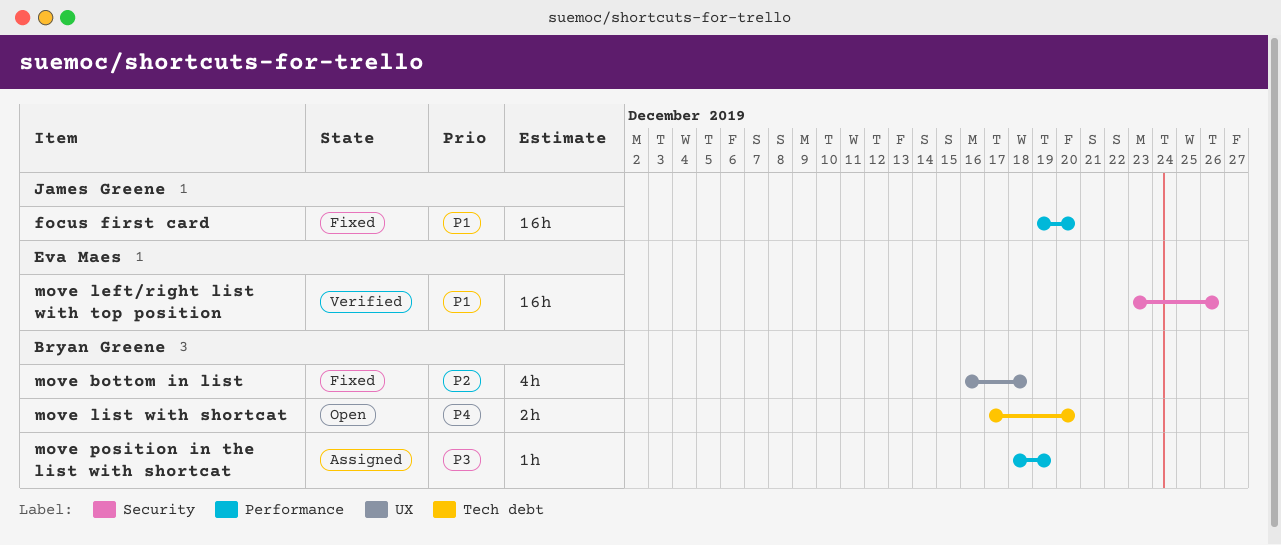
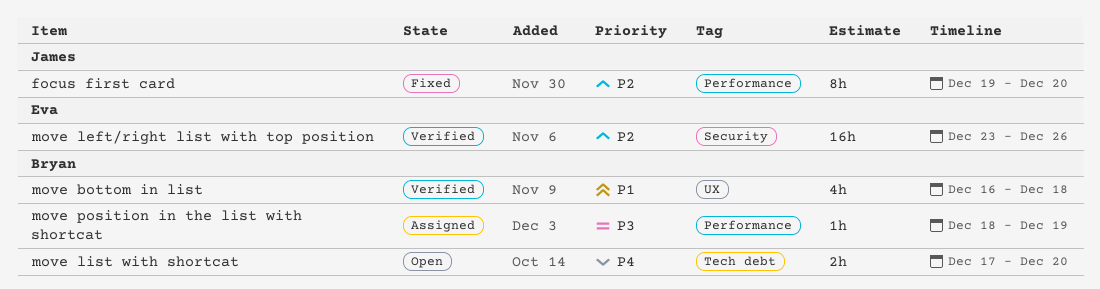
focus first card, priority: P1 -> P2
focus first card, estimate: 16h -> 8h
move bottom in list, status: Fixed -> Verified
move bottom in list, priority: P2 -> P1
move left/right list with top position, priority: P1 -> P2

